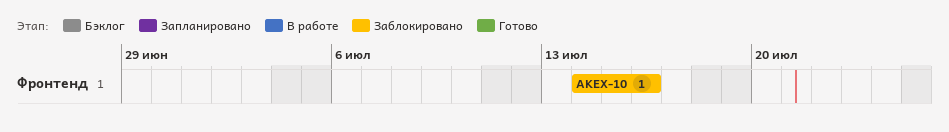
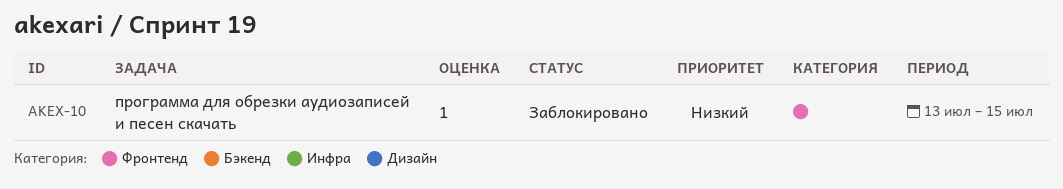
AKEX-10, start: Jul 14 -> Jul 13
AKEX-10, due: Jul 16 -> Jul 15

